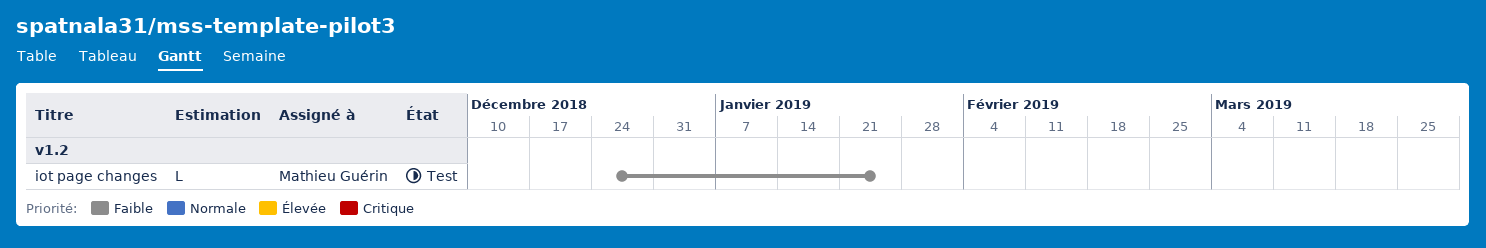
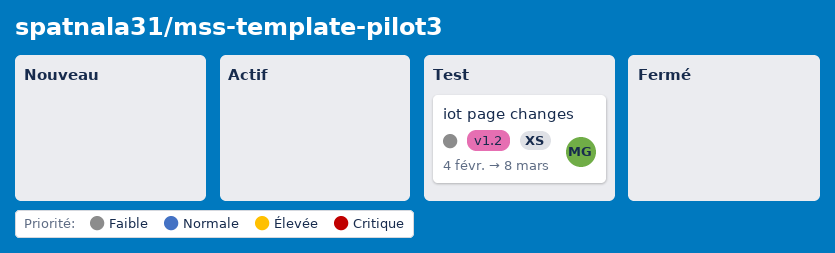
iot page changes, estimate: L -> XS
iot page changes, start: Dec 24 -> Feb 4
iot page changes, due: Jan 25 -> Mar 8

